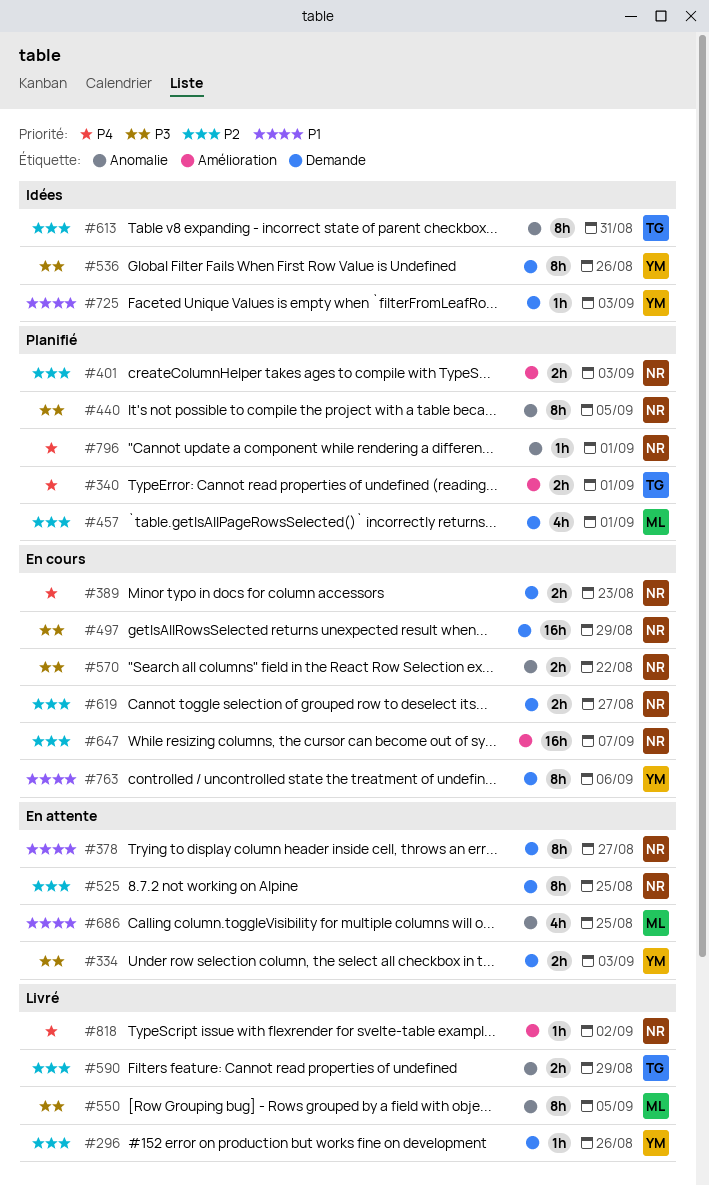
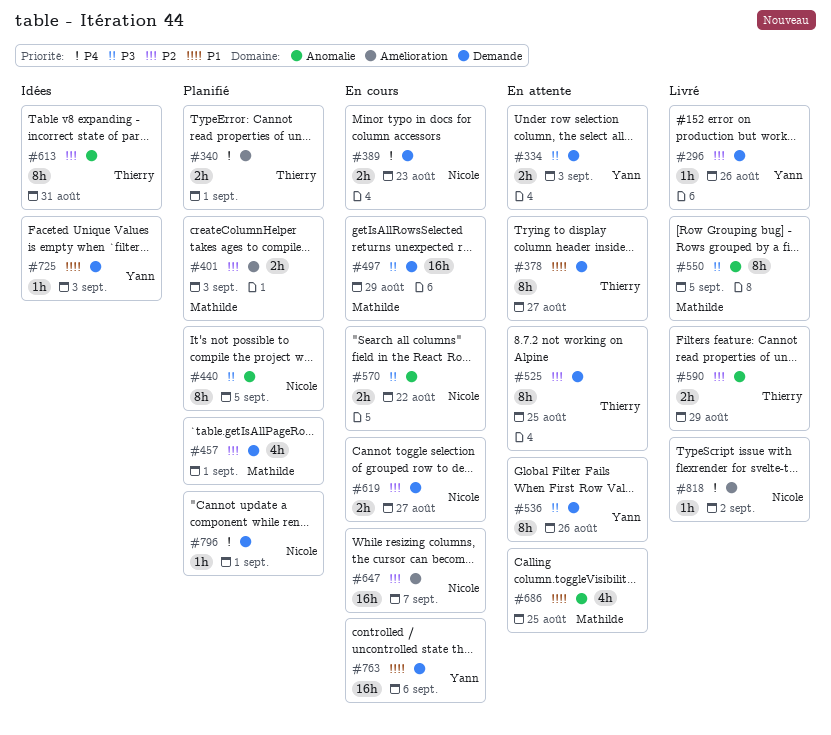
#378, owner: Nicole -> Thierry
#401, owner: Nicole -> Mathilde
#497, owner: Nicole -> Mathilde
#525, owner: Nicole -> Thierry
#536, status: Idées -> En attente
#763, estimate: 8h -> 16h
#796, label: Anomalie -> Demande

